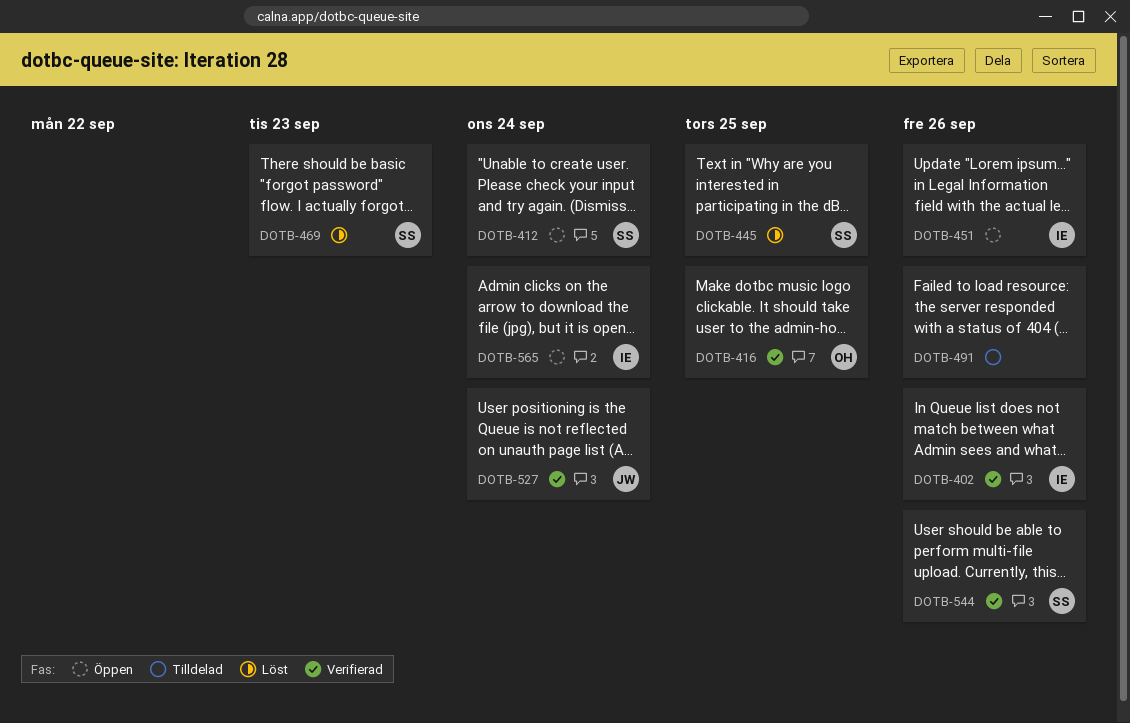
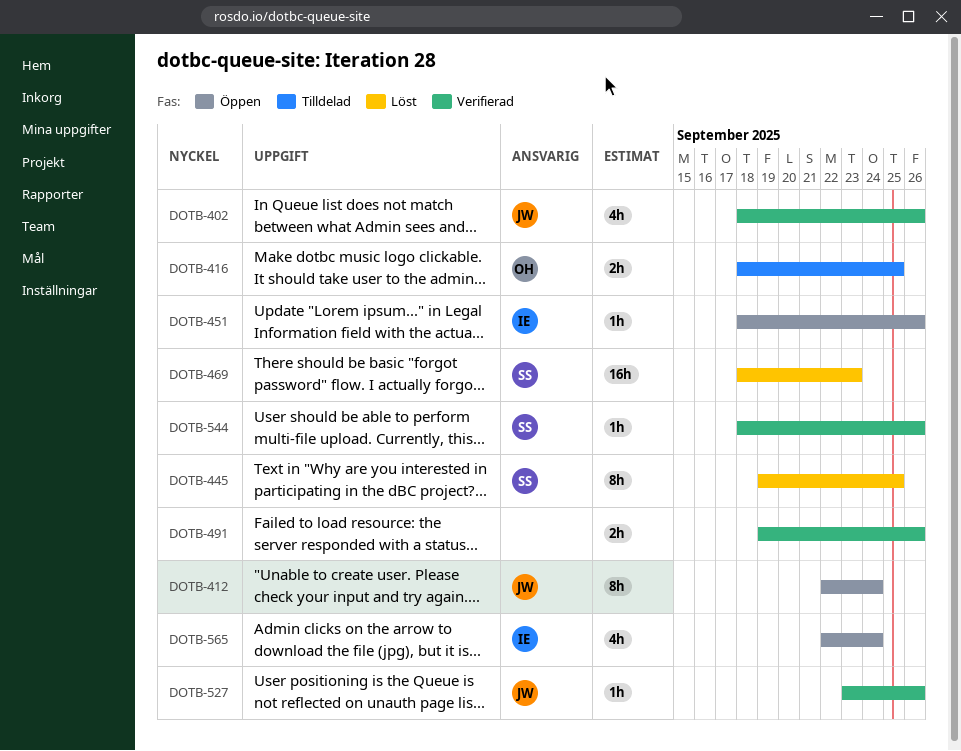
DOTB-402, owner: IE -> JW
DOTB-412, owner: SS -> JW
DOTB-416, status: Verifierad -> Tilldelad
DOTB-491, status: Tilldelad -> Verifierad
DOTB-527, due: Sep 24 -> Sep 26

